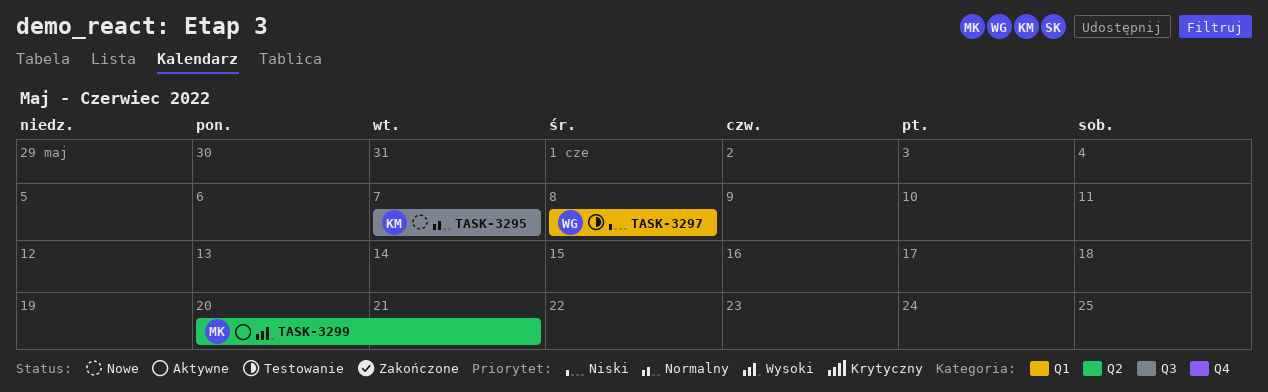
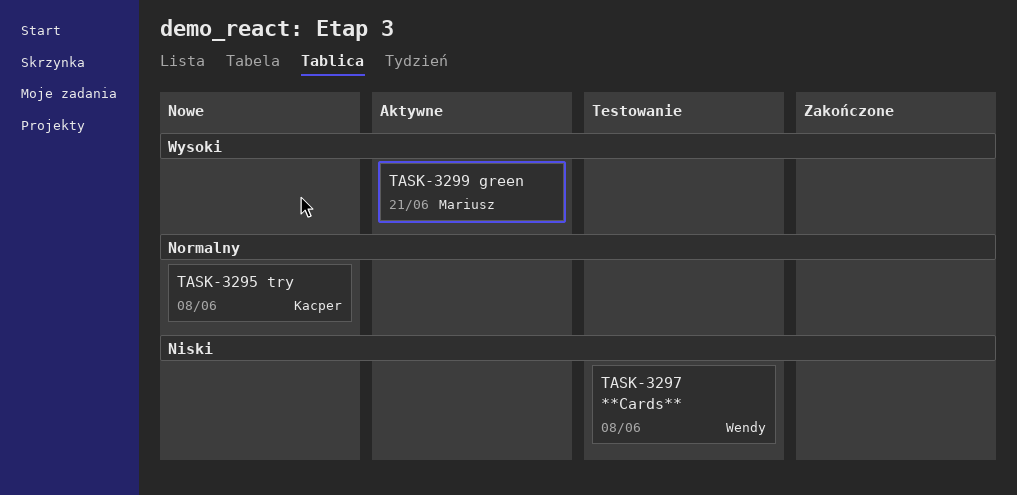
TASK-3295, due: Jun 7 -> Jun 8

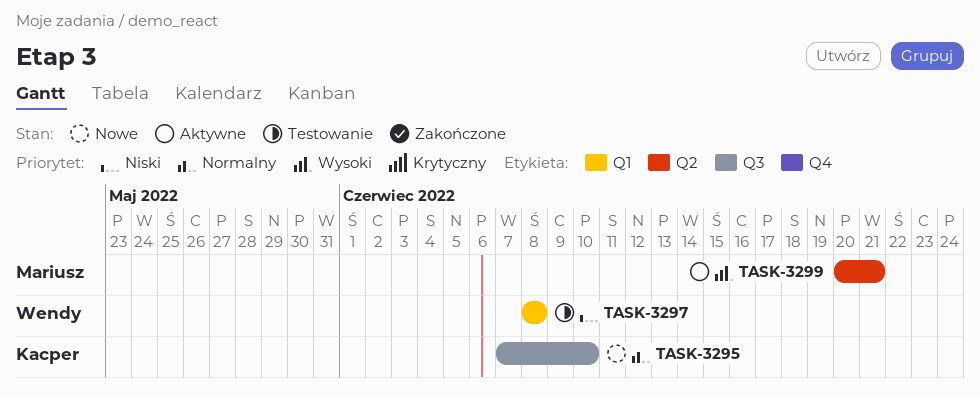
TASK-3295, due: Jun 8 -> Jun 10

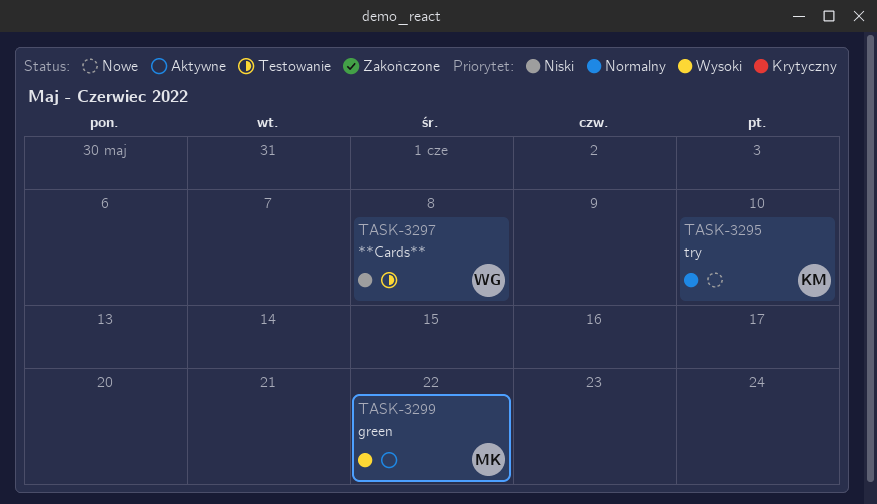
TASK-3299, due: Jun 21 -> Jun 22

